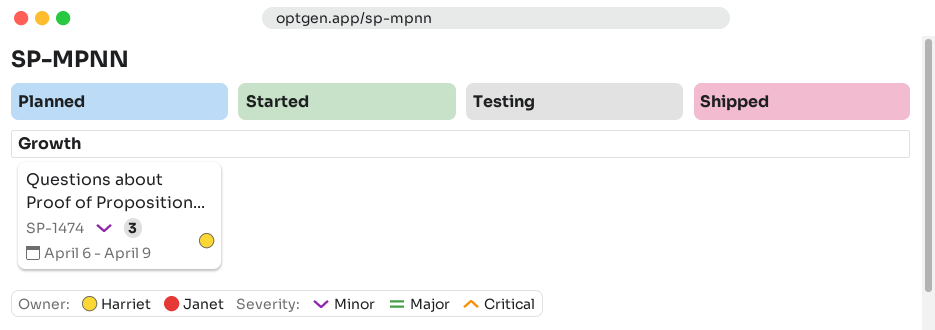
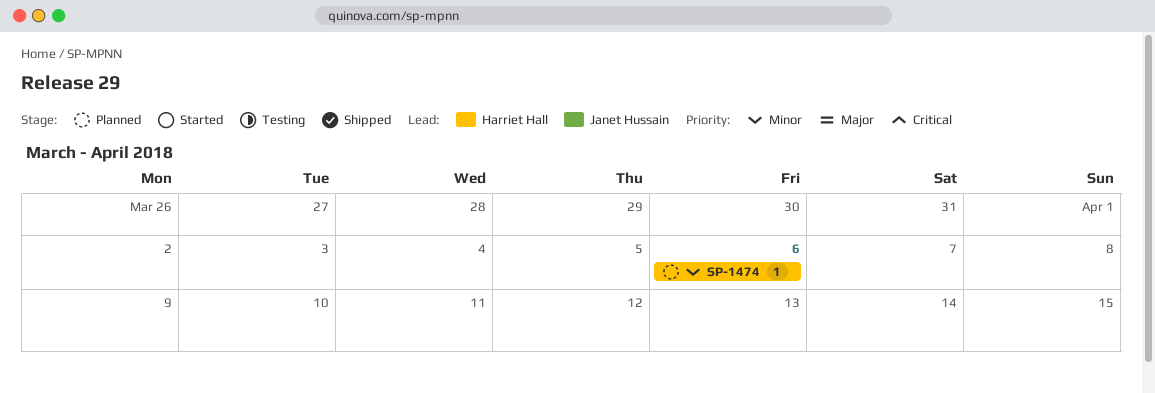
SP-1474, estimate: 3 -> 1
SP-1474, due: Apr 9 -> Apr 6

